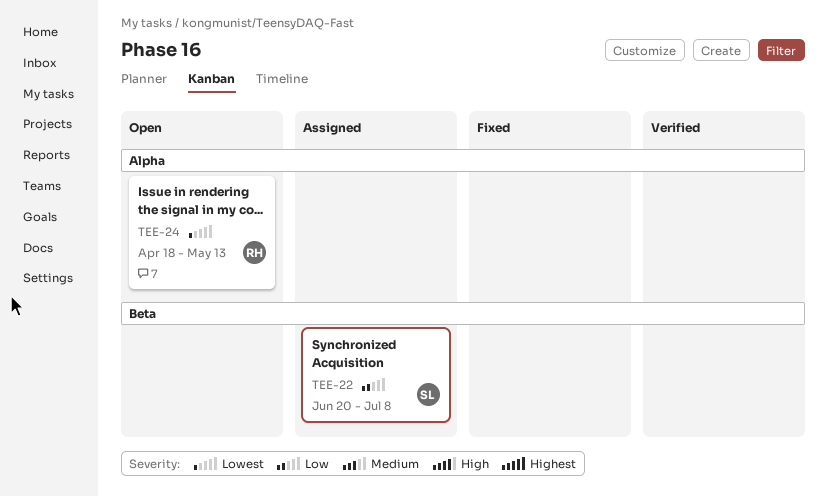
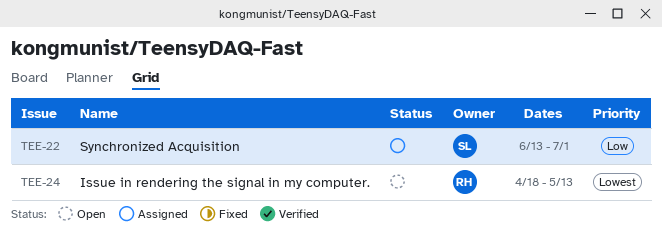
TEE-22, start: Jun 20 -> Jun 13
TEE-22, due: Jul 8 -> Jul 1

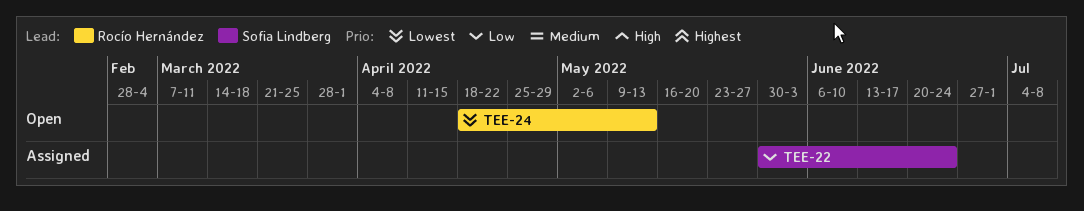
TEE-22, start: Jun 13 -> May 30
TEE-22, due: Jul 1 -> Jun 24

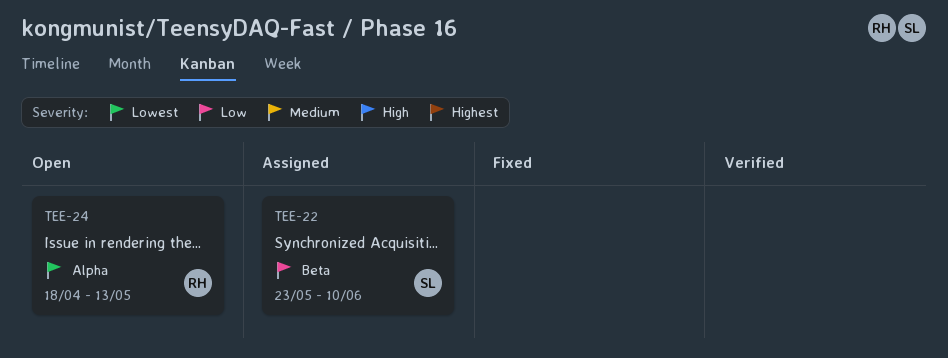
TEE-22, start: May 30 -> May 23
TEE-22, due: Jun 24 -> Jun 10

